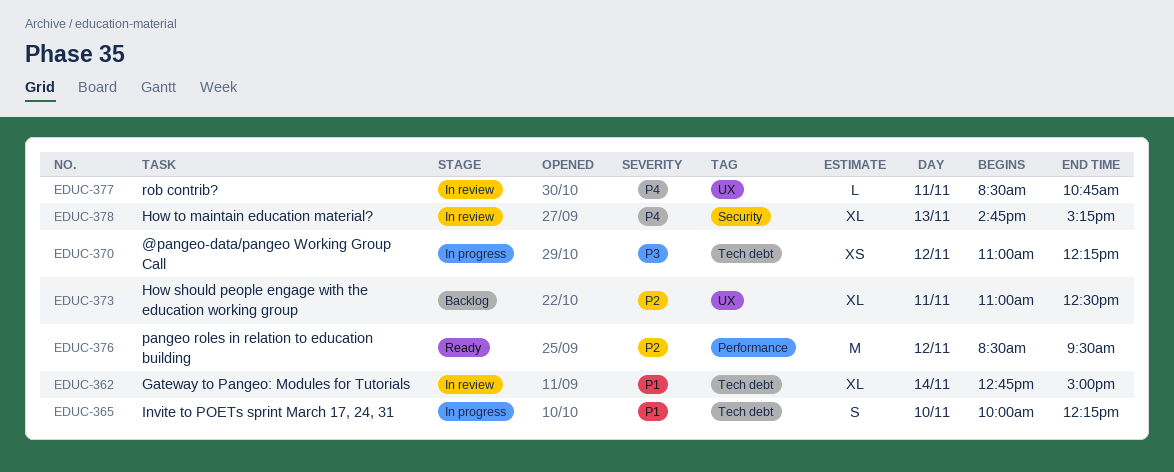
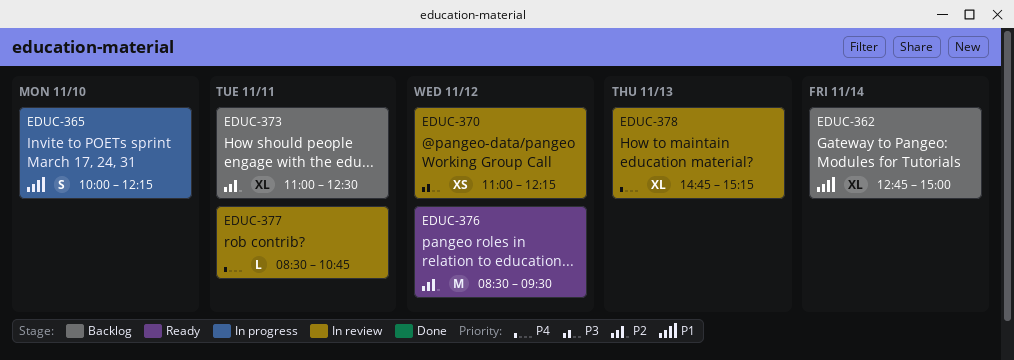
EDUC-362, status: In review -> Backlog
EDUC-370, status: In progress -> In review

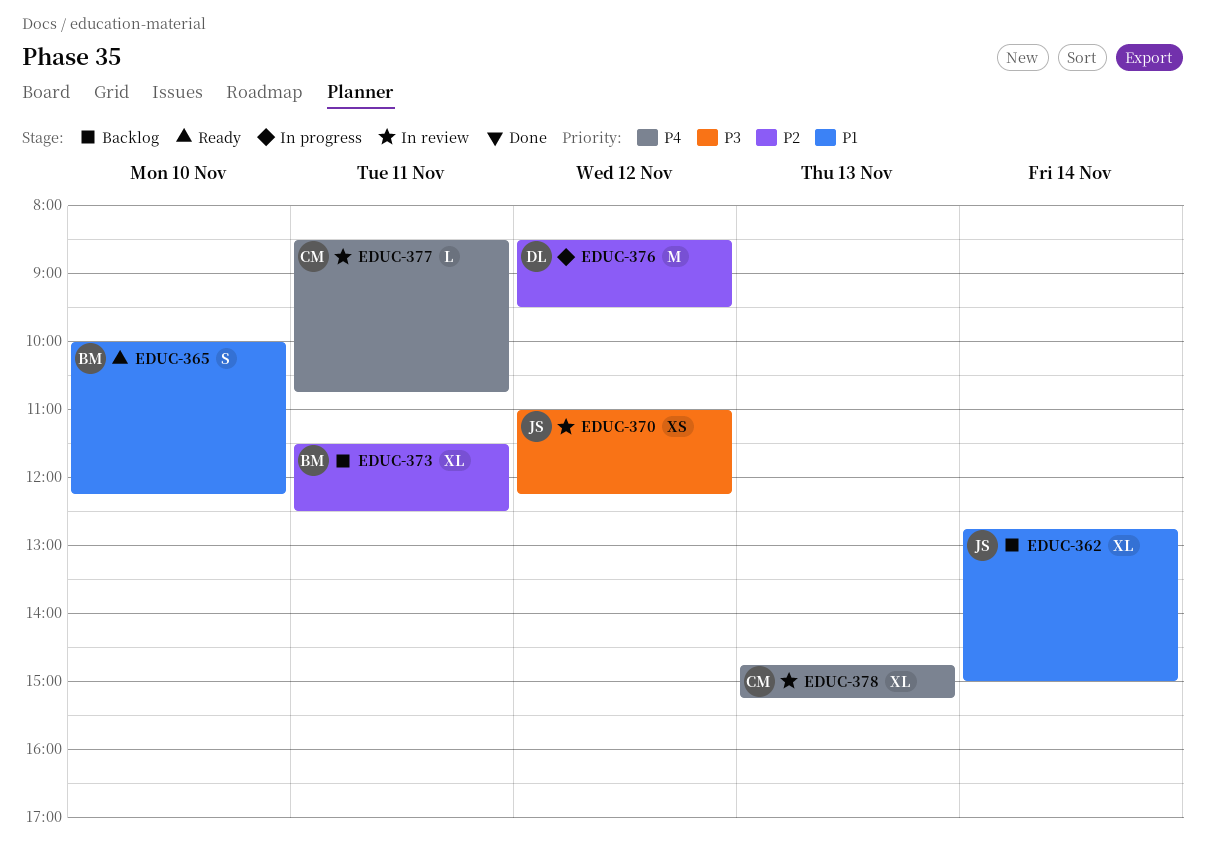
EDUC-365, status: In progress -> Ready
EDUC-373, begins: 11:00 -> 11:30
EDUC-376, status: Ready -> In progress

